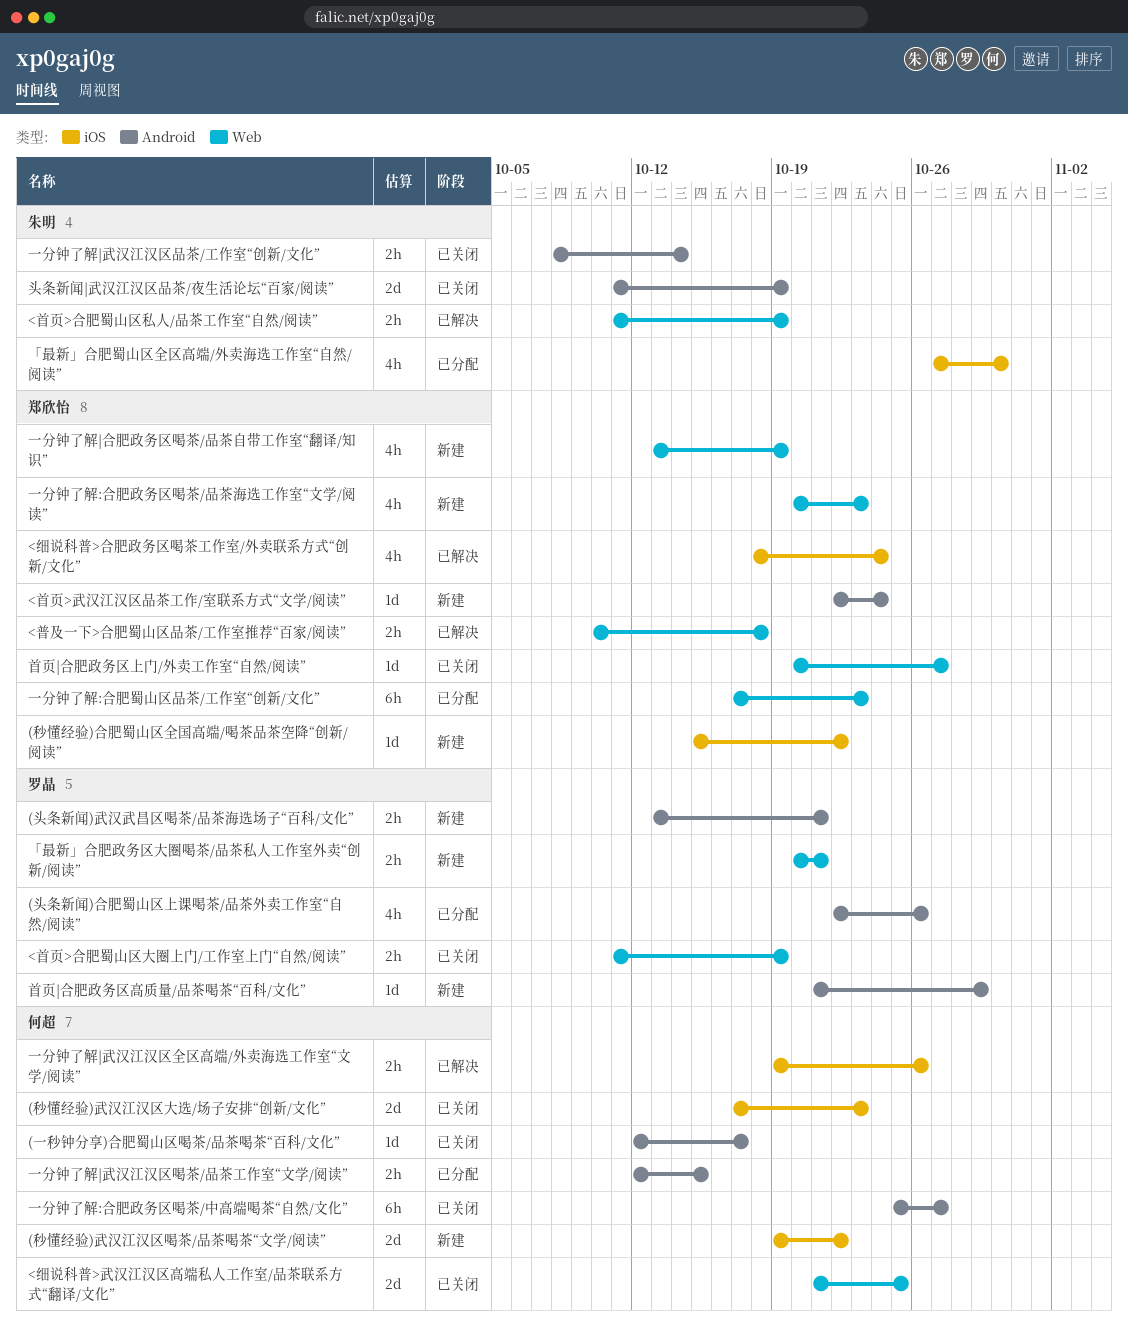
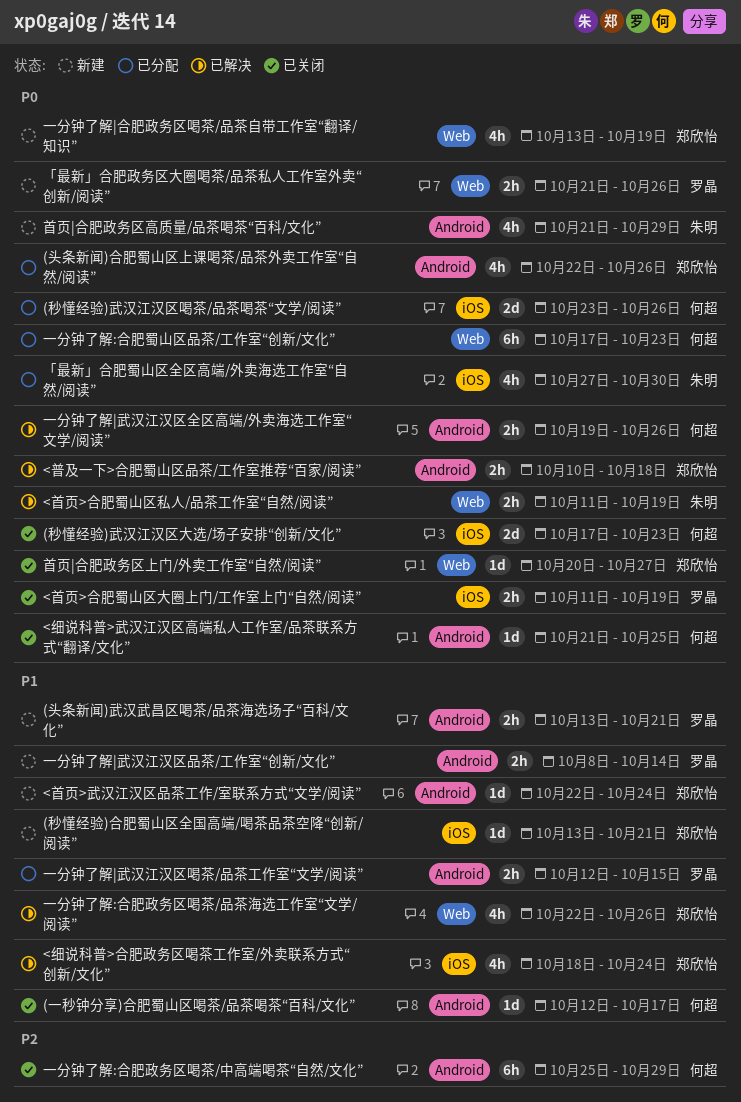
(头条新闻)合肥蜀山区上课喝茶/品茶外卖工作室“自然/阅读”, owner: 罗晶 -> 郑欣怡
(秒懂经验)合肥蜀山区全国高端/喝茶品茶空降“创新/阅读”, start: Oct 15 -> Oct 13
(秒懂经验)合肥蜀山区全国高端/喝茶品茶空降“创新/阅读”, due: Oct 22 -> Oct 21
(秒懂经验)武汉江汉区喝茶/品茶喝茶“文学/阅读”, status: 新建 -> 已分配
(秒懂经验)武汉江汉区喝茶/品茶喝茶“文学/阅读”, start: Oct 19 -> Oct 23
(秒懂经验)武汉江汉区喝茶/品茶喝茶“文学/阅读”, due: Oct 22 -> Oct 26
<普及一下>合肥蜀山区品茶/工作室推荐“百家/阅读”, label: Web -> Android
<细说科普>武汉江汉区高端私人工作室/品茶联系方式“翻译/文化”, label: Web -> Android
<细说科普>武汉江汉区高端私人工作室/品茶联系方式“翻译/文化”, estimate: 2d -> 1d
<首页>合肥蜀山区大圈上门/工作室上门“自然/阅读”, label: Web -> iOS
「最新」合肥政务区大圈喝茶/品茶私人工作室外卖“创新/阅读”, start: Oct 20 -> Oct 21
「最新」合肥政务区大圈喝茶/品茶私人工作室外卖“创新/阅读”, due: Oct 21 -> Oct 26
一分钟了解:合肥政务区喝茶/中高端喝茶“自然/文化”, due: Oct 27 -> Oct 29
一分钟了解:合肥政务区喝茶/品茶海选工作室“文学/阅读”, status: 新建 -> 已解决
一分钟了解:合肥政务区喝茶/品茶海选工作室“文学/阅读”, start: Oct 20 -> Oct 22
一分钟了解:合肥政务区喝茶/品茶海选工作室“文学/阅读”, due: Oct 23 -> Oct 26
一分钟了解:合肥蜀山区品茶/工作室“创新/文化”, owner: 郑欣怡 -> 何超
一分钟了解|武汉江汉区全区高端/外卖海选工作室“文学/阅读”, label: iOS -> Android
一分钟了解|武汉江汉区品茶/工作室“创新/文化”, status: 已关闭 -> 新建
一分钟了解|武汉江汉区品茶/工作室“创新/文化”, owner: 朱明 -> 罗晶
一分钟了解|武汉江汉区喝茶/品茶工作室“文学/阅读”, owner: 何超 -> 罗晶
头条新闻|武汉江汉区品茶/夜生活论坛“百家/阅读”: present -> none
首页|合肥政务区高质量/品茶喝茶“百科/文化”, owner: 罗晶 -> 朱明
首页|合肥政务区高质量/品茶喝茶“百科/文化”, estimate: 1d -> 4h

